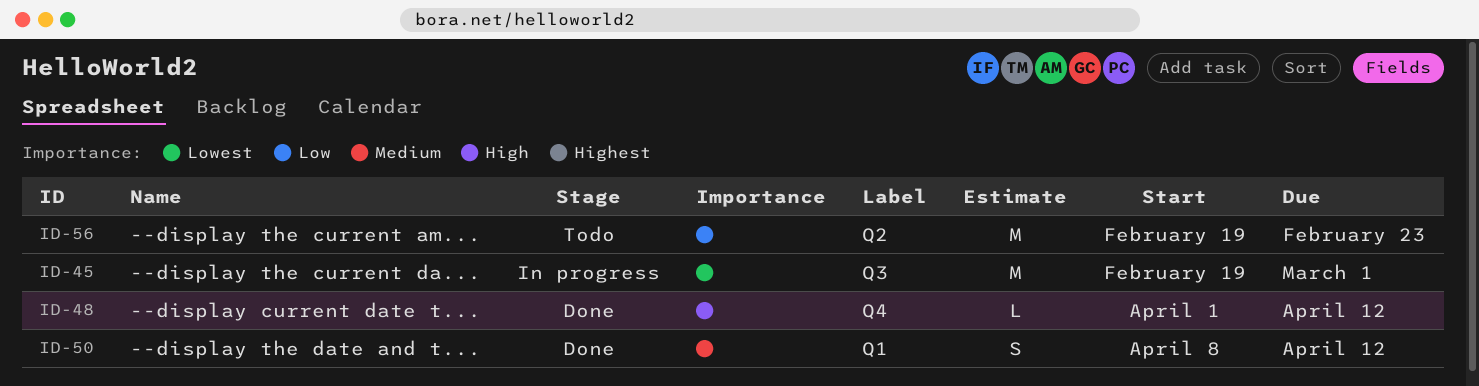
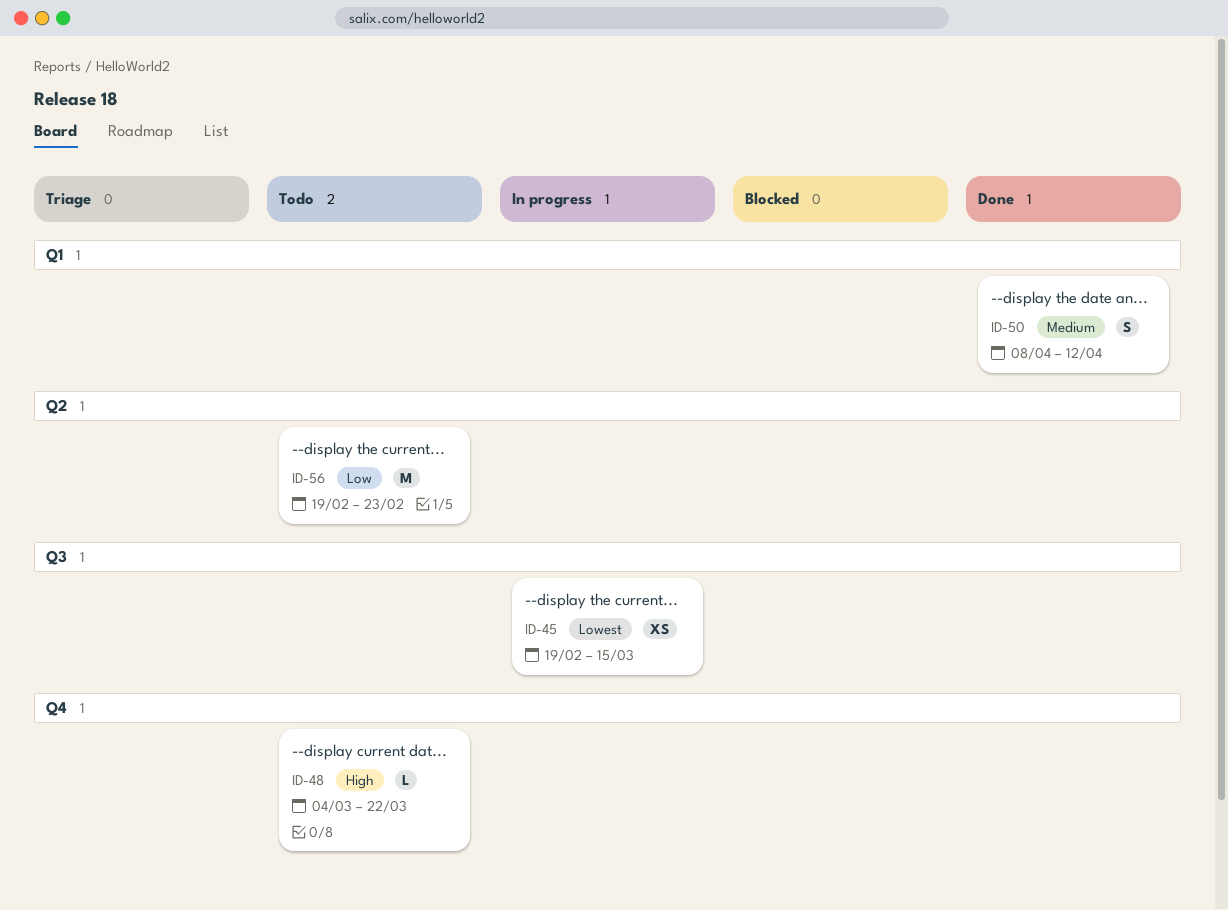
ID-45, estimate: M -> XS
ID-45, due: Mar 1 -> Mar 15
ID-48, status: Done -> Todo
ID-48, start: Apr 1 -> Mar 4
ID-48, due: Apr 12 -> Mar 22

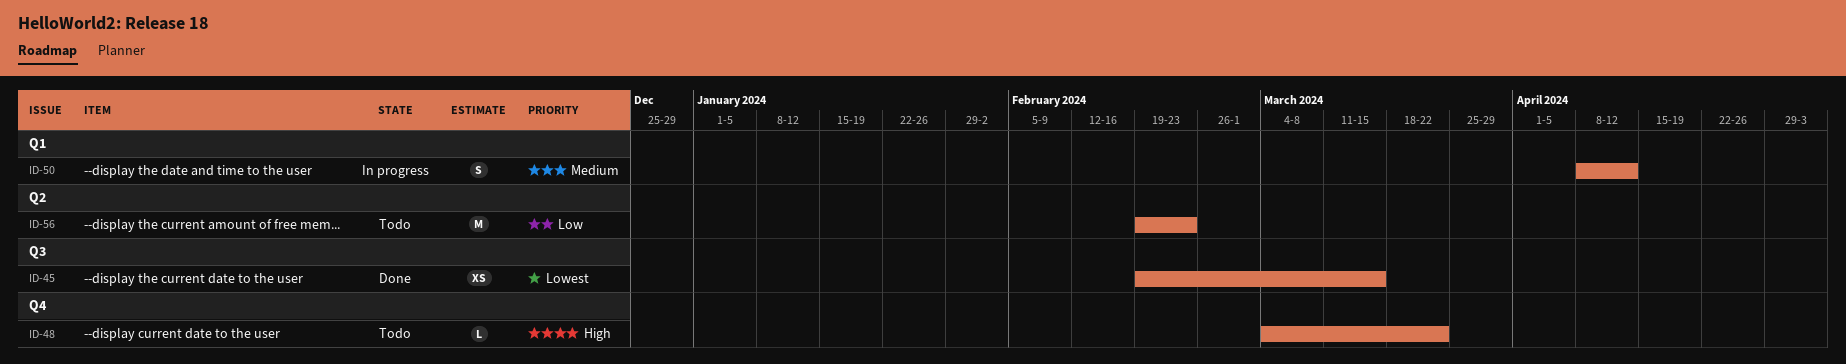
ID-45, status: In progress -> Done
ID-50, status: Done -> In progress

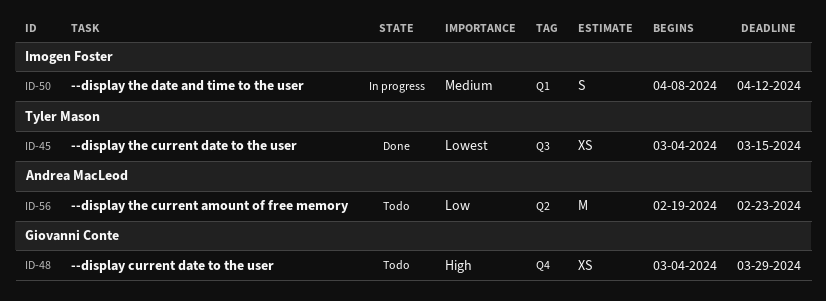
ID-45, start: Feb 19 -> Mar 4
ID-48, estimate: L -> XS
ID-48, due: Mar 22 -> Mar 29

